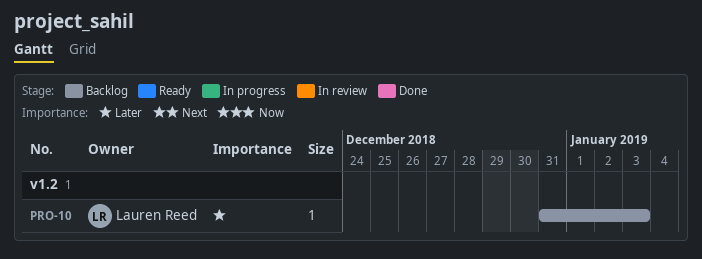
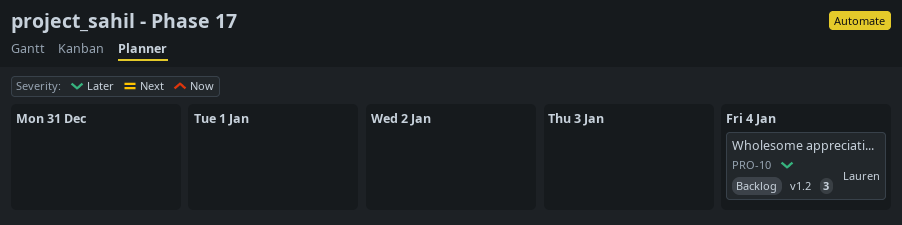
PRO-10, estimate: 1 -> 3
PRO-10, due: Jan 3 -> Jan 4

